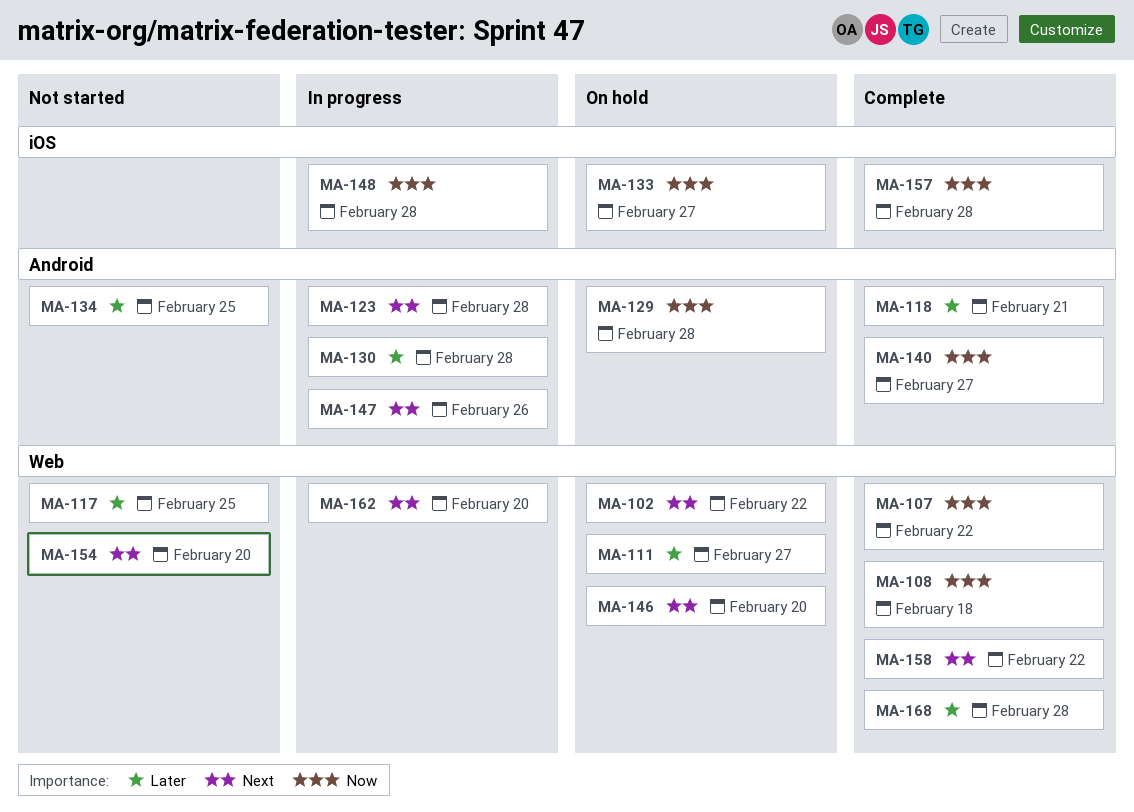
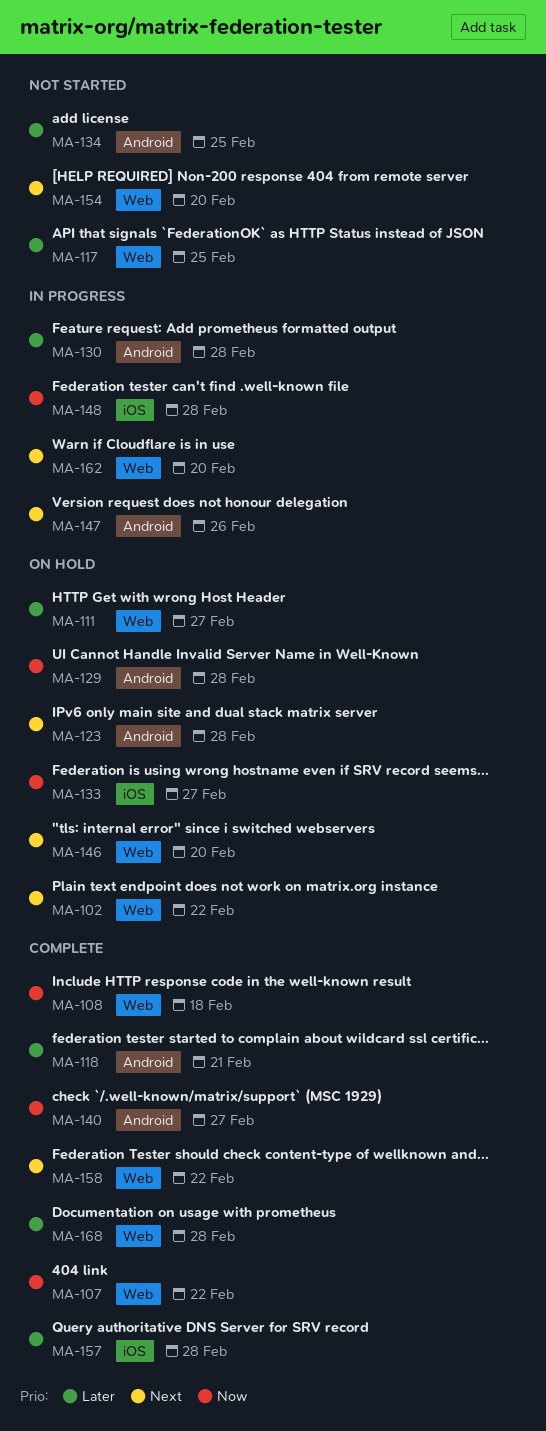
MA-123, status: In progress -> On hold
MA-157, priority: Now -> Later

